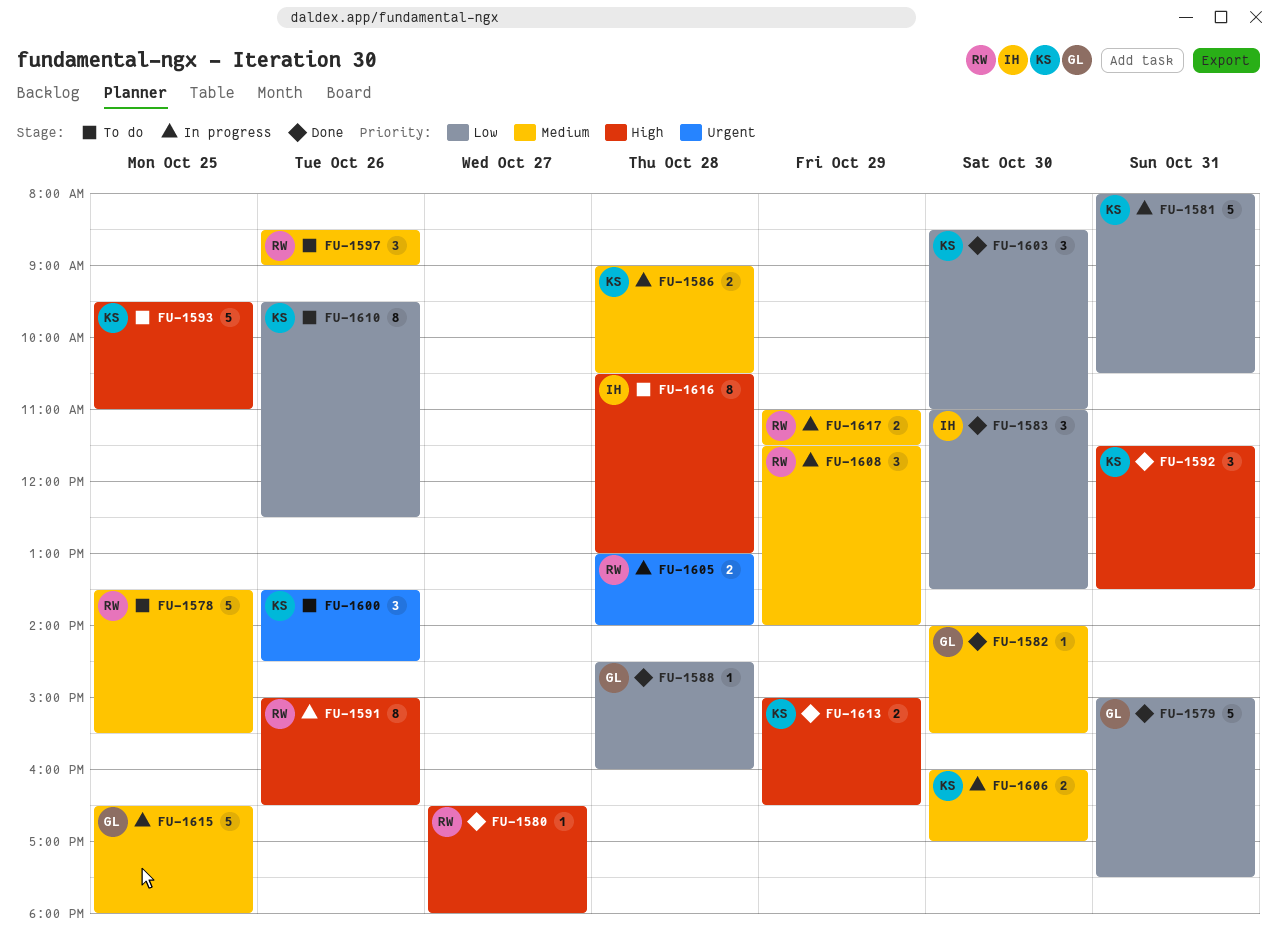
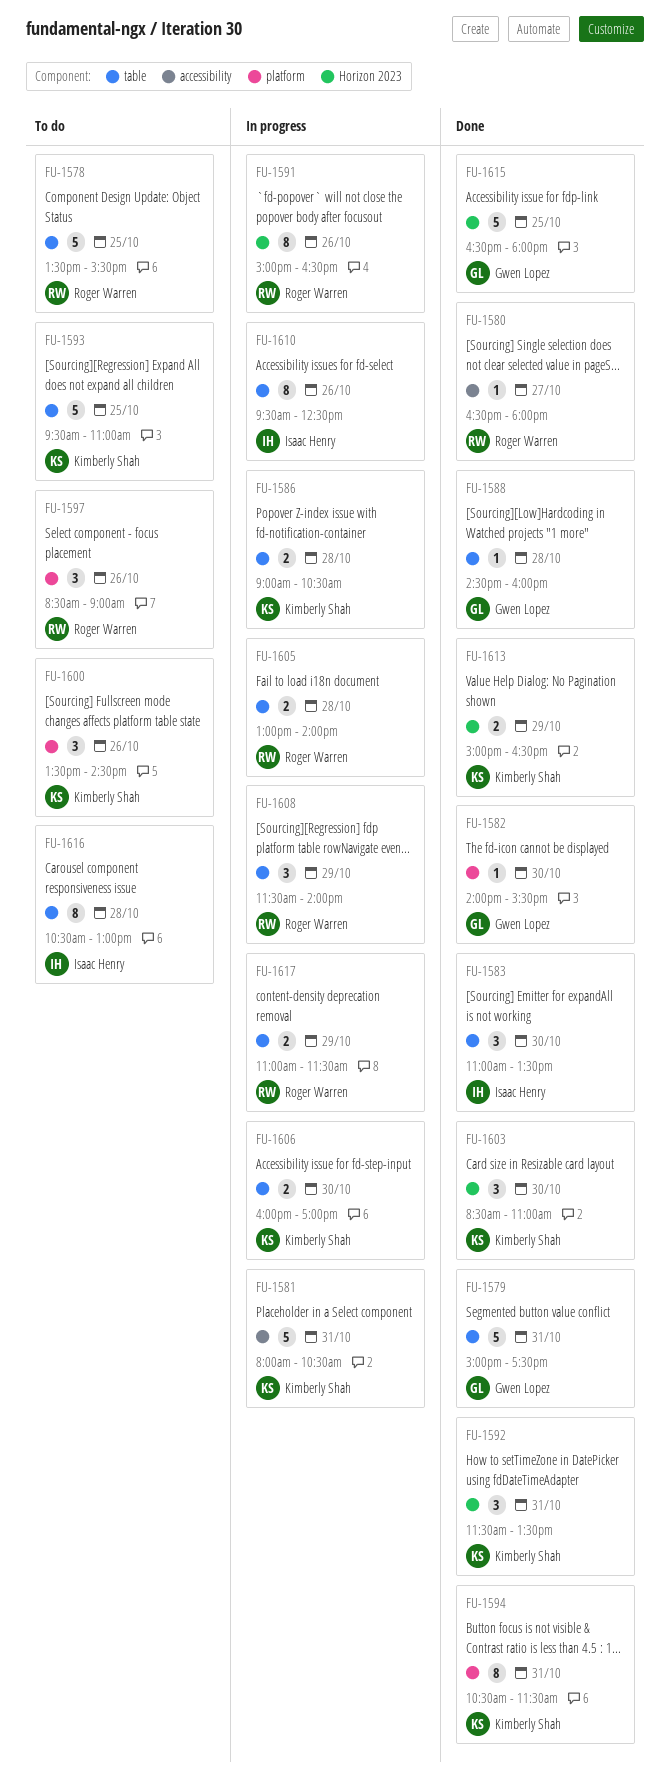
FU-1594: none -> present
FU-1610, status: To do -> In progress
FU-1610, owner: Kimberly Shah -> Isaac Henry
FU-1615, status: In progress -> Done

